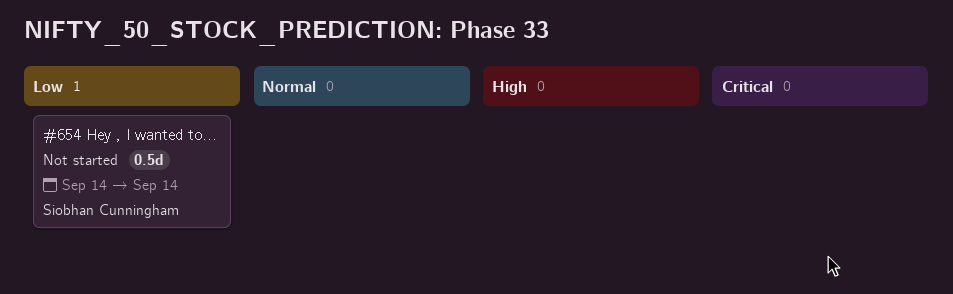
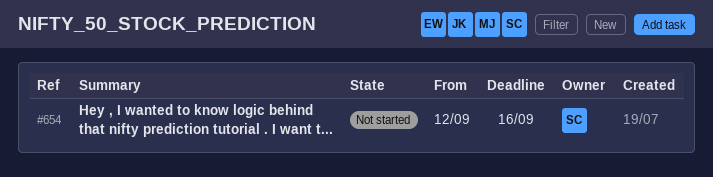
#654, start: Sep 14 -> Sep 12
#654, due: Sep 14 -> Sep 16

